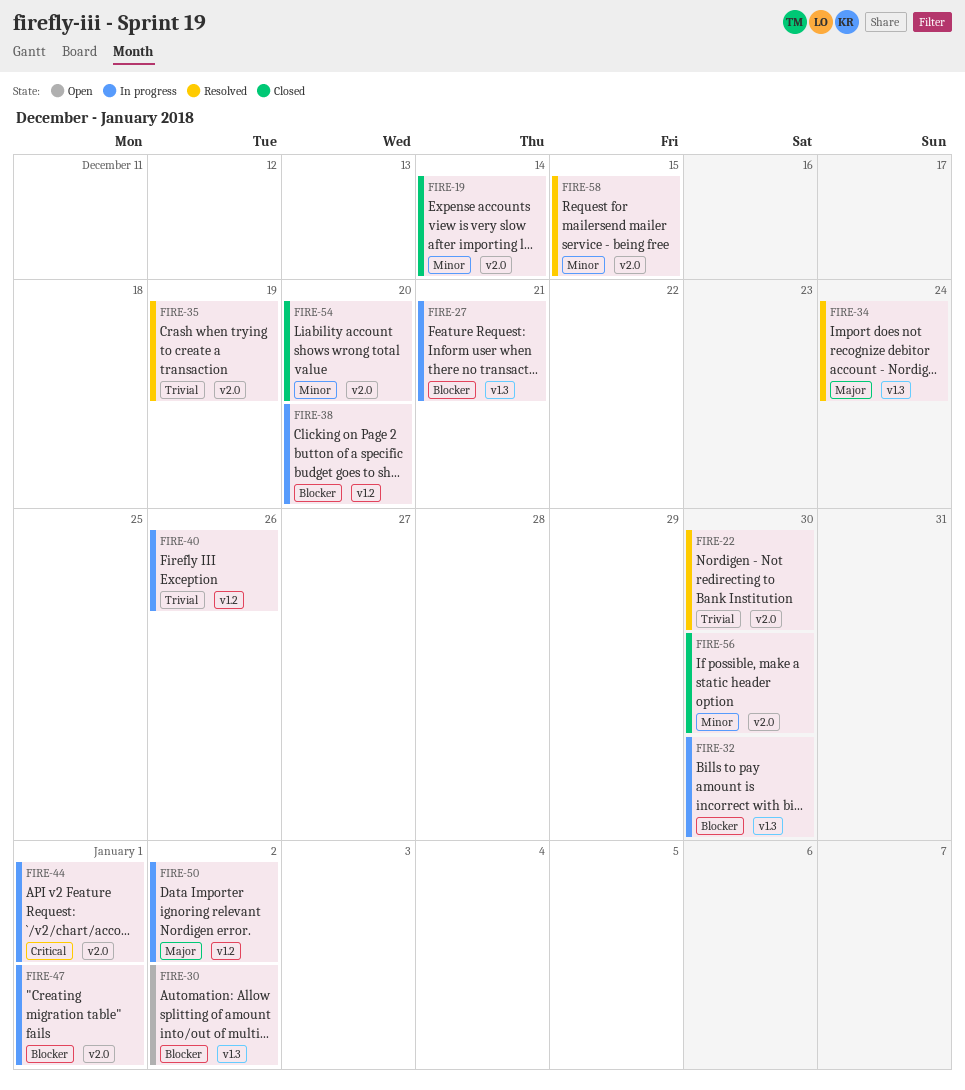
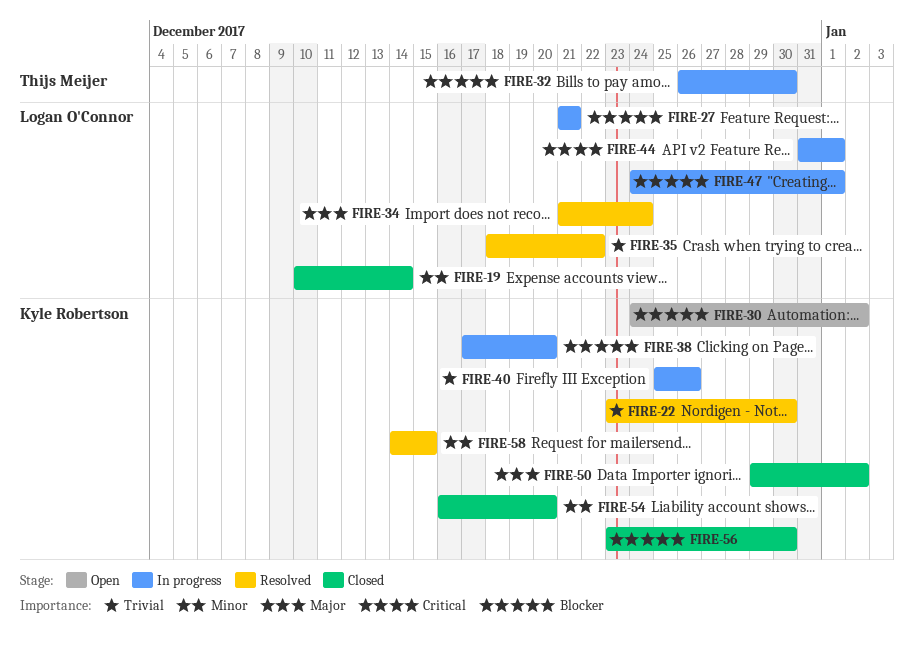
FIRE-35, due: Dec 19 -> Dec 22
FIRE-50, status: In progress -> Closed
FIRE-56, priority: Minor -> Blocker

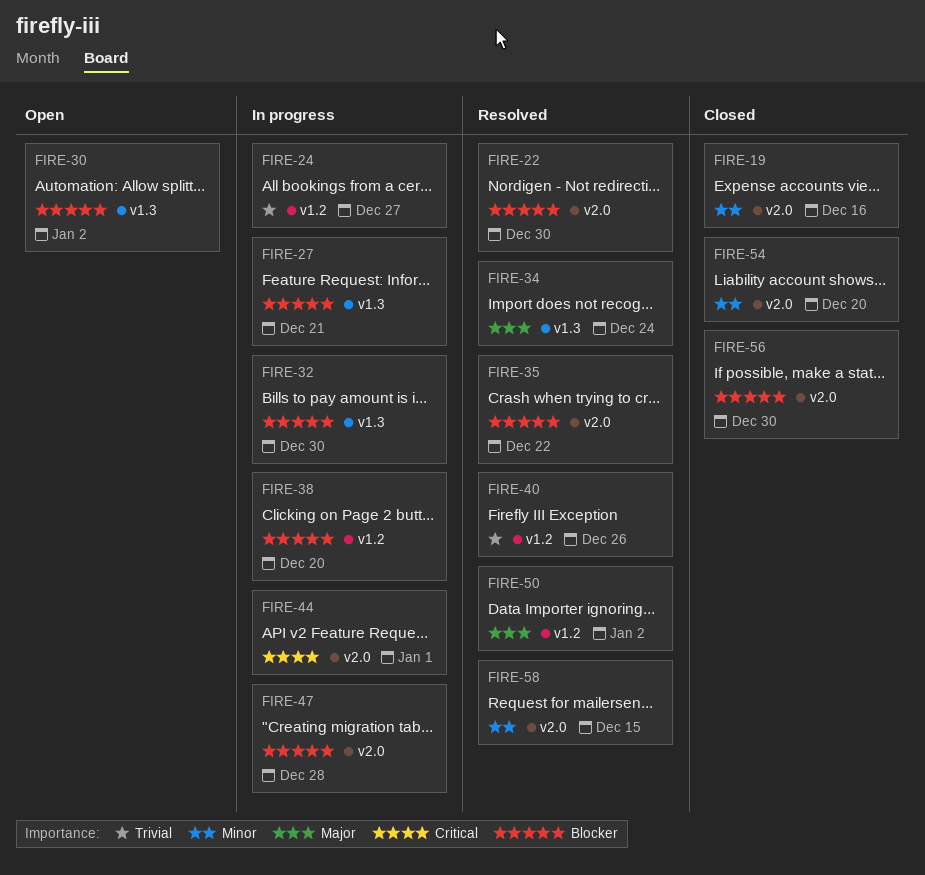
FIRE-19, due: Dec 14 -> Dec 16
FIRE-22, priority: Trivial -> Blocker
FIRE-24: none -> present
FIRE-35, priority: Trivial -> Blocker
FIRE-40, status: In progress -> Resolved
FIRE-47, due: Jan 1 -> Dec 28
FIRE-50, status: Closed -> Resolved

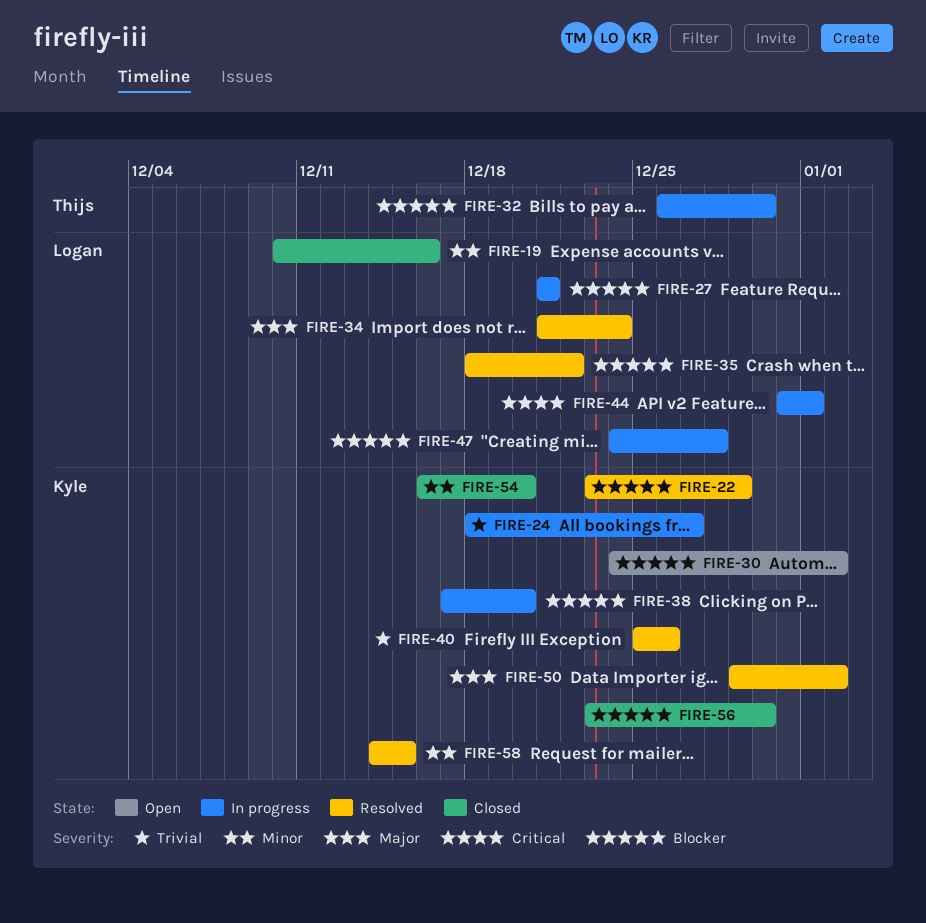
FIRE-22, due: Dec 30 -> Dec 29

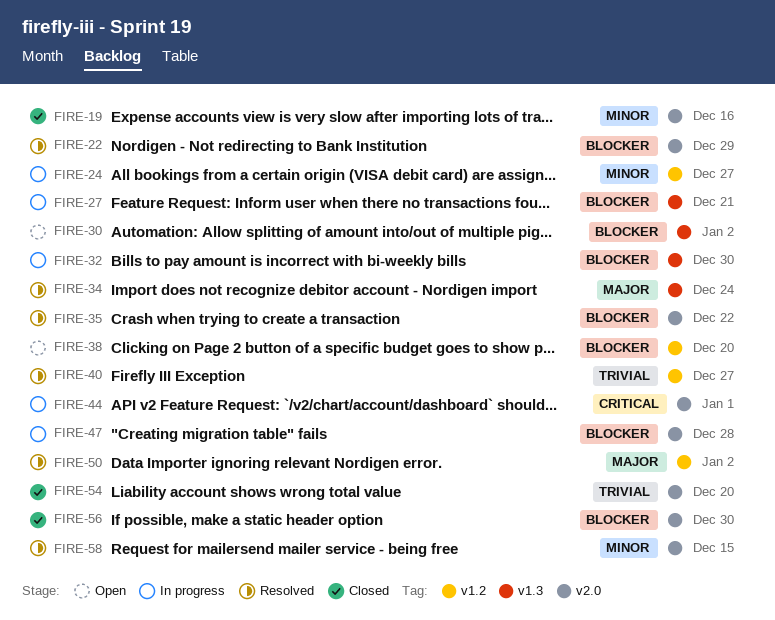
FIRE-24, priority: Trivial -> Minor
FIRE-38, status: In progress -> Open
FIRE-40, due: Dec 26 -> Dec 27
FIRE-54, priority: Minor -> Trivial

